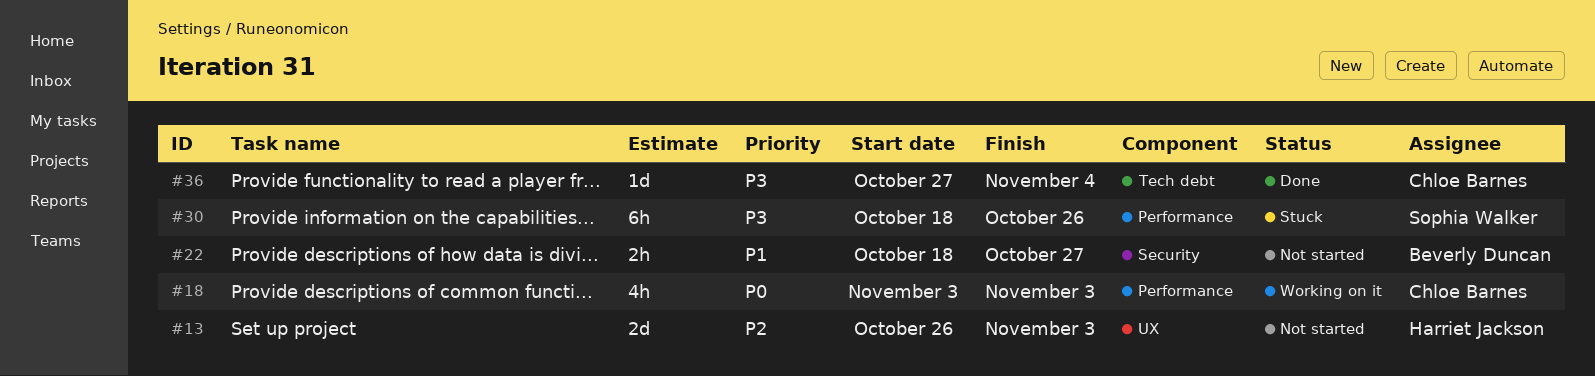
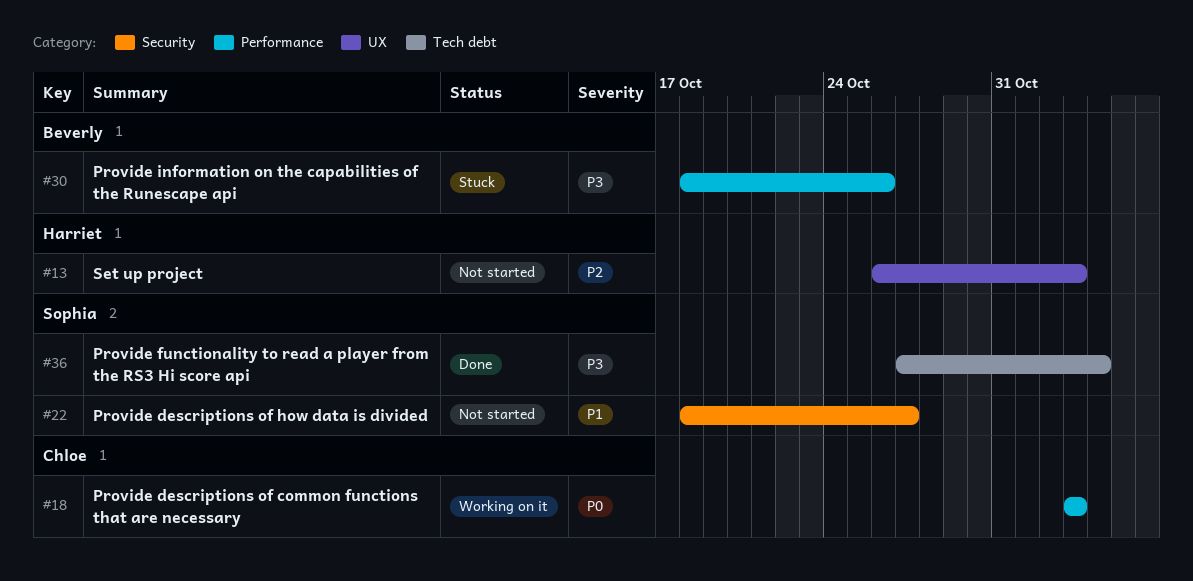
#22, owner: Beverly Duncan -> Sophia Walker
#30, owner: Sophia Walker -> Beverly Duncan
#36, owner: Chloe Barnes -> Sophia Walker

